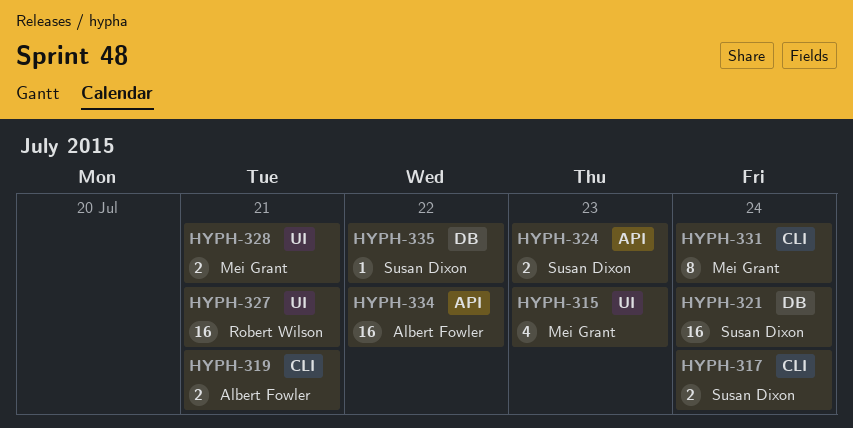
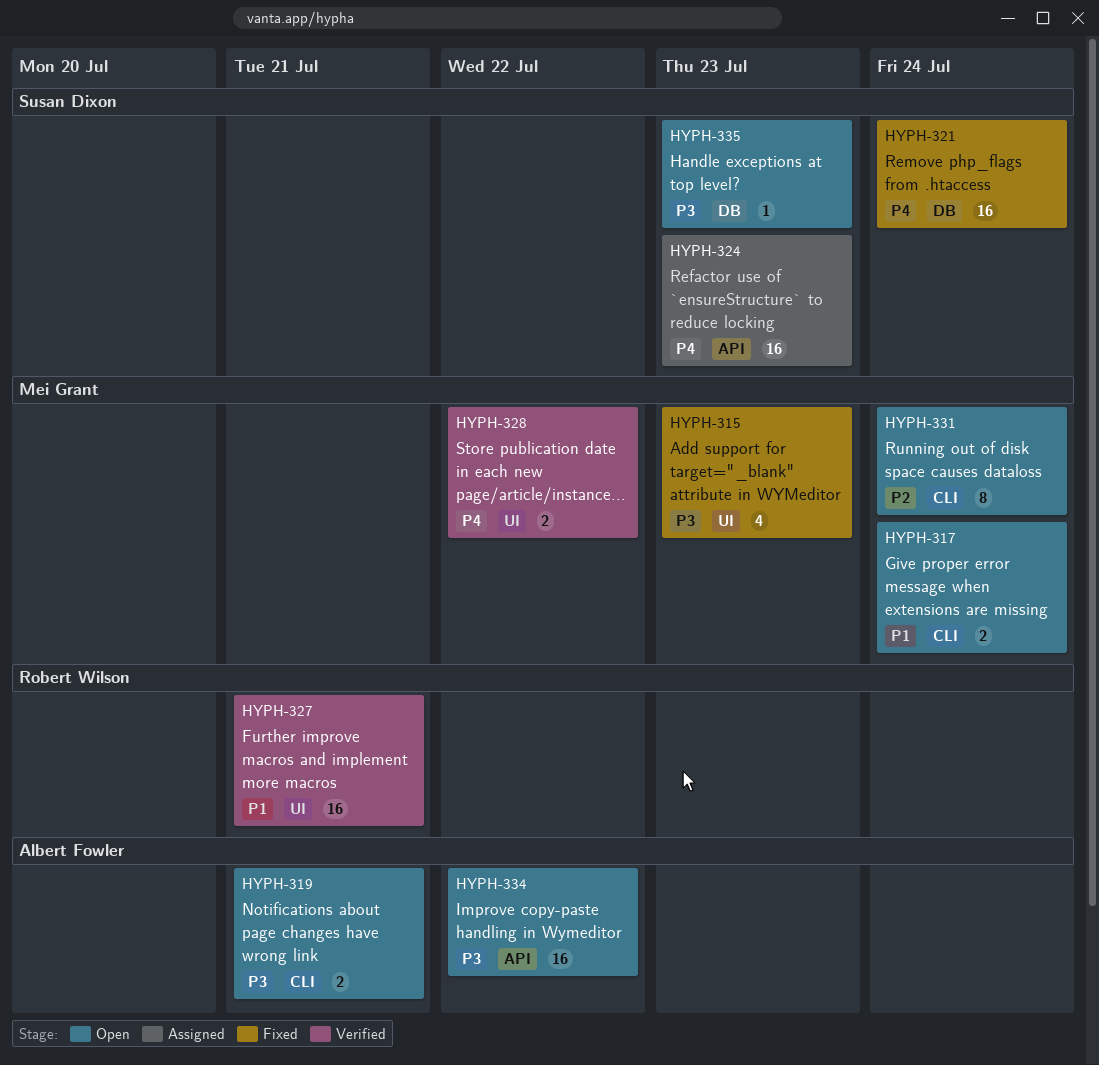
HYPH-317, owner: Susan Dixon -> Mei Grant
HYPH-324, estimate: 2 -> 16
HYPH-328, due: Jul 21 -> Jul 22
HYPH-335, due: Jul 22 -> Jul 23

